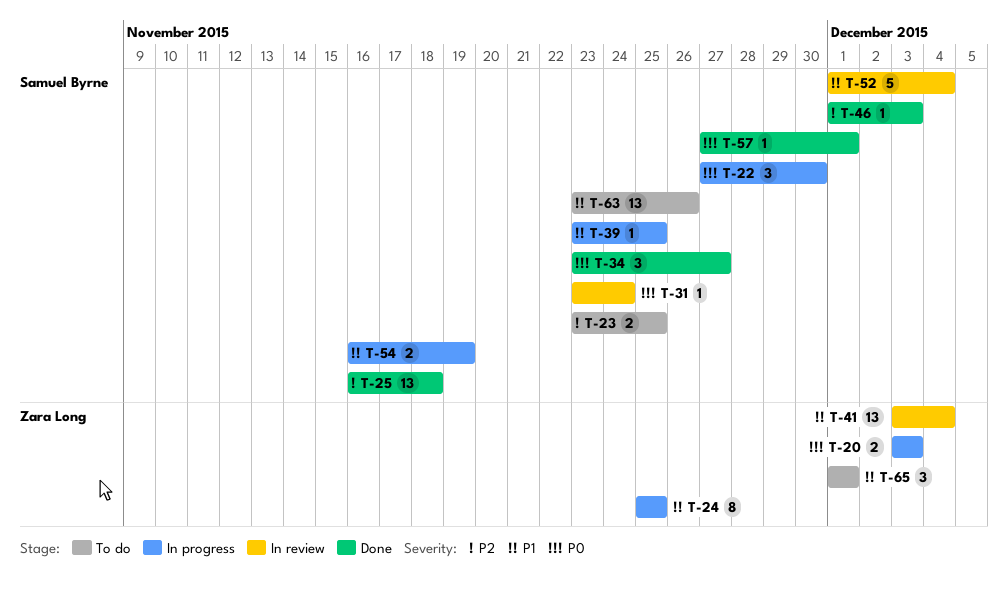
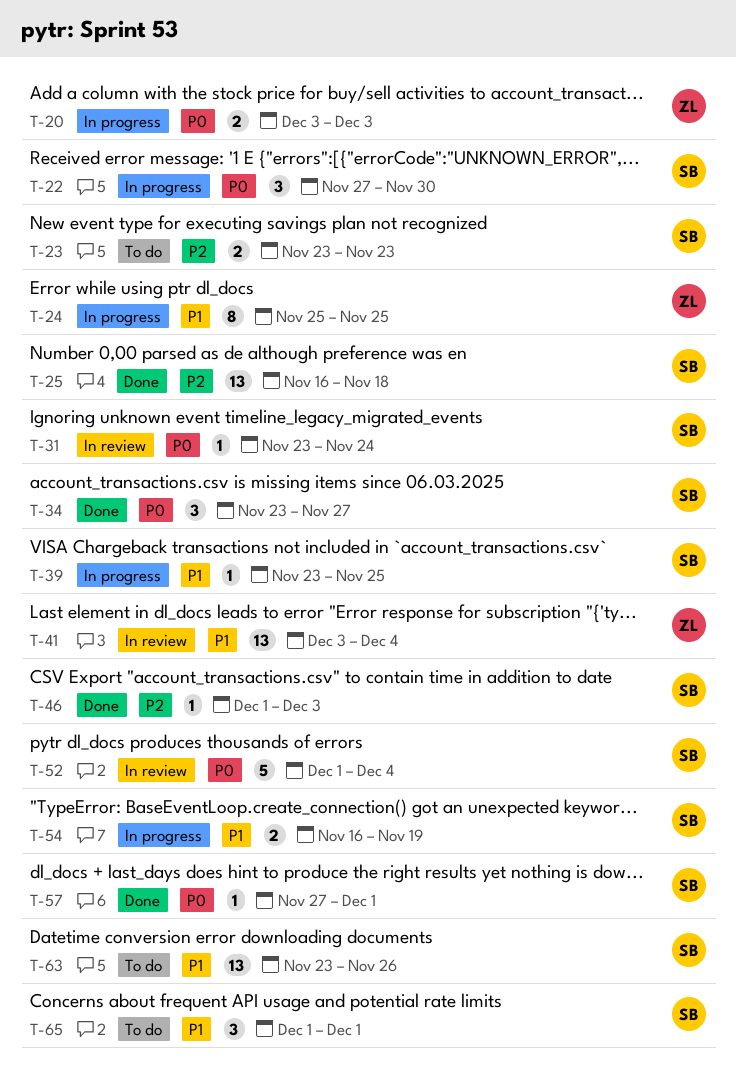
T-23, due: Nov 25 -> Nov 23
T-52, priority: P1 -> P0
T-65, owner: Zara Long -> Samuel Byrne

